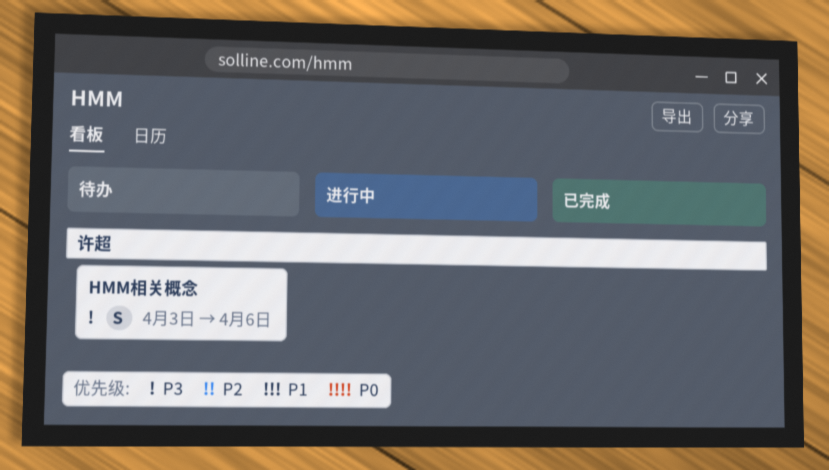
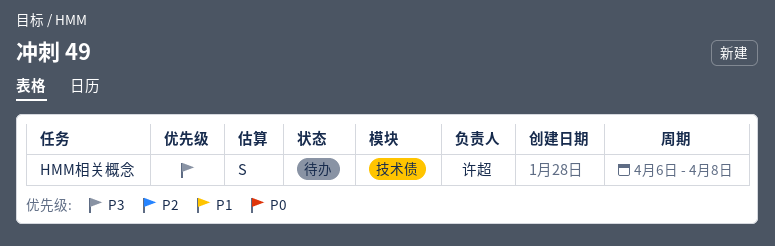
HMM相关概念, start: Apr 3 -> Apr 6
HMM相关概念, due: Apr 6 -> Apr 8

